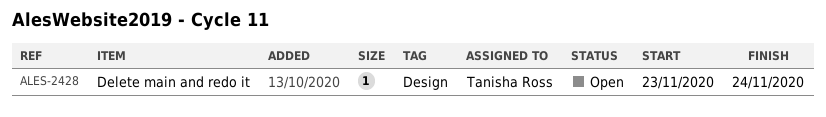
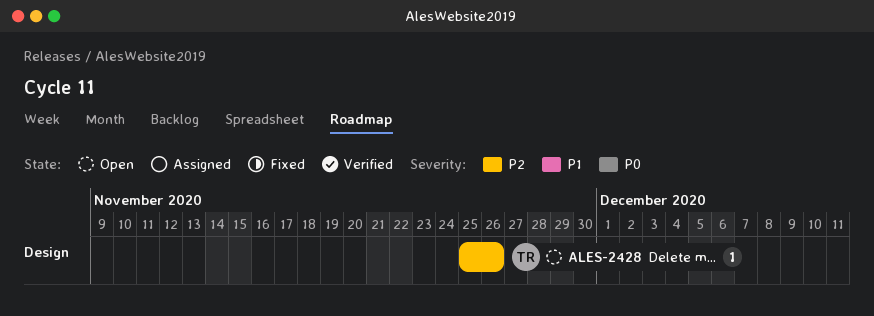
ALES-2428, start: Nov 23 -> Nov 25
ALES-2428, due: Nov 24 -> Nov 26

